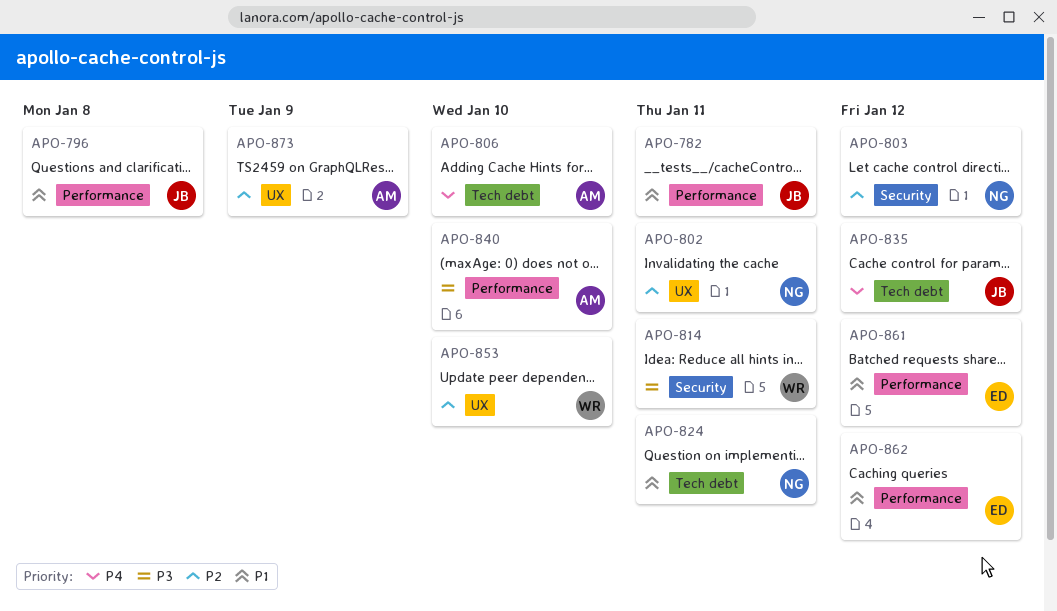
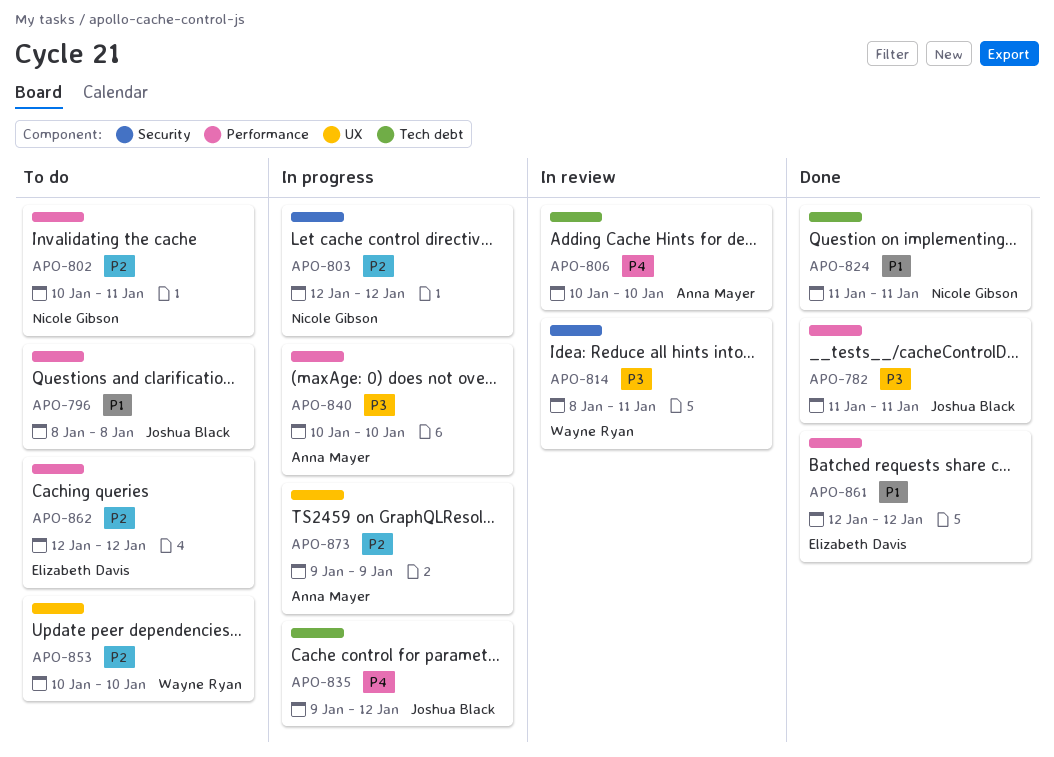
APO-782, priority: P1 -> P3
APO-802, label: UX -> Performance
APO-862, priority: P1 -> P2

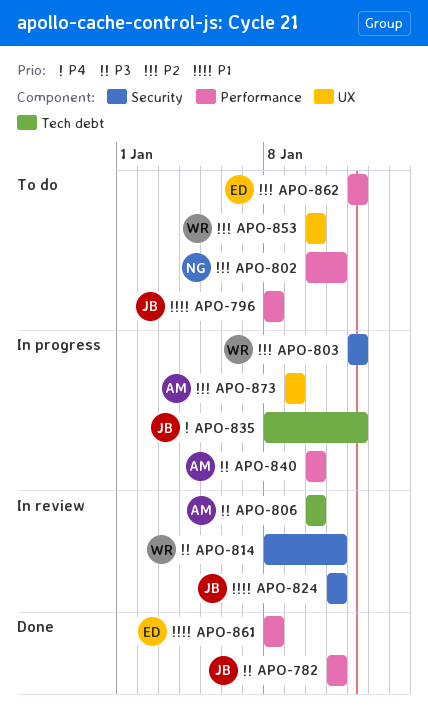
APO-803, owner: Nicole Gibson -> Wayne Ryan
APO-806, priority: P4 -> P3
APO-824, status: Done -> In review
APO-824, owner: Nicole Gibson -> Joshua Black
APO-824, label: Tech debt -> Security
APO-835, start: Jan 9 -> Jan 8
APO-861, start: Jan 12 -> Jan 8
APO-861, due: Jan 12 -> Jan 8

